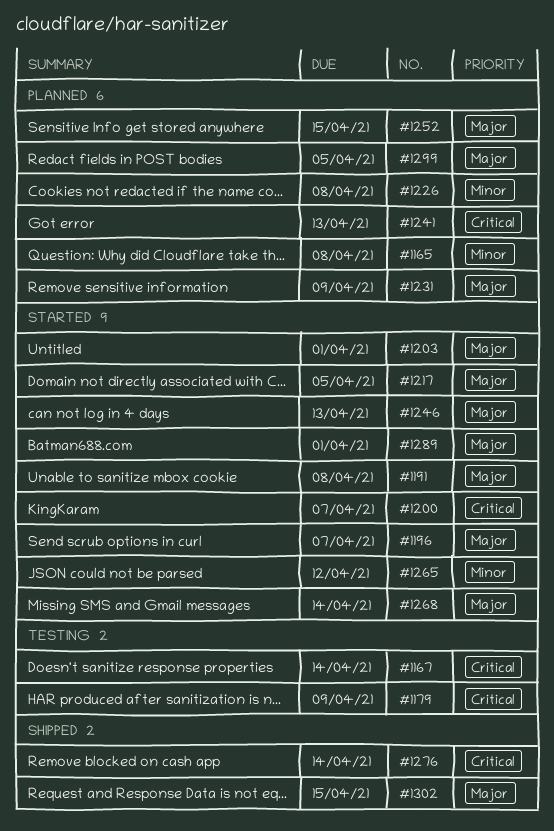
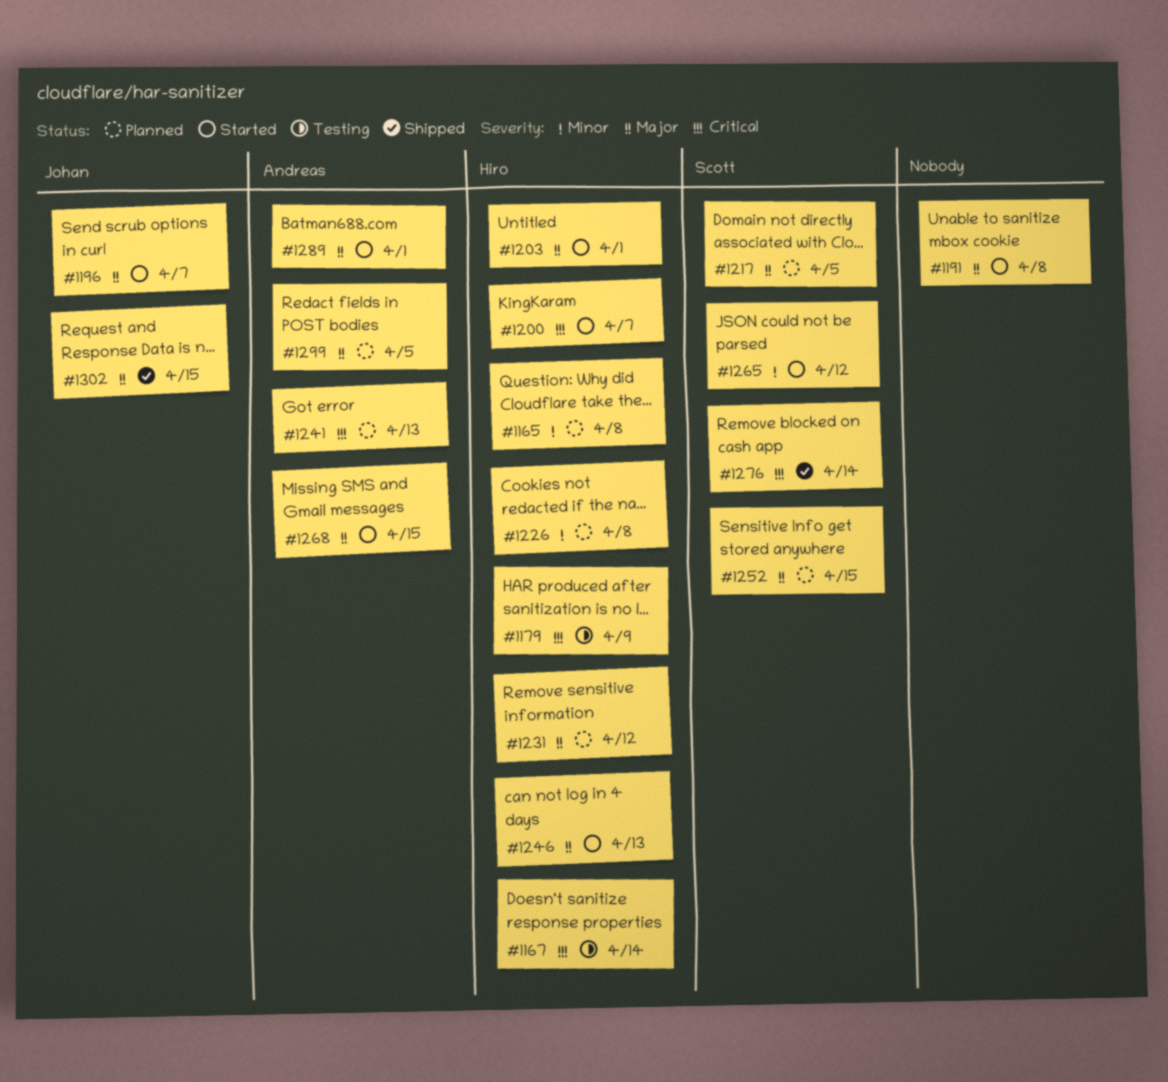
#1217, status: Started -> Planned
#1231, due: Apr 9 -> Apr 12
#1268, due: Apr 14 -> Apr 15

